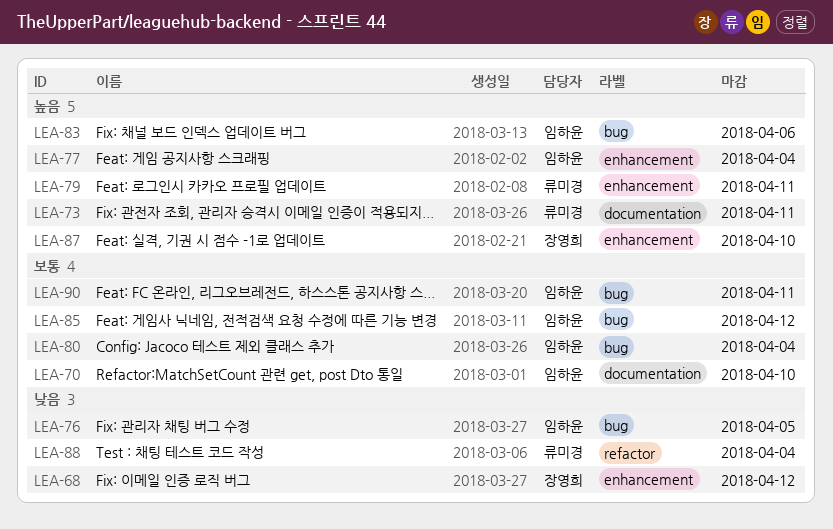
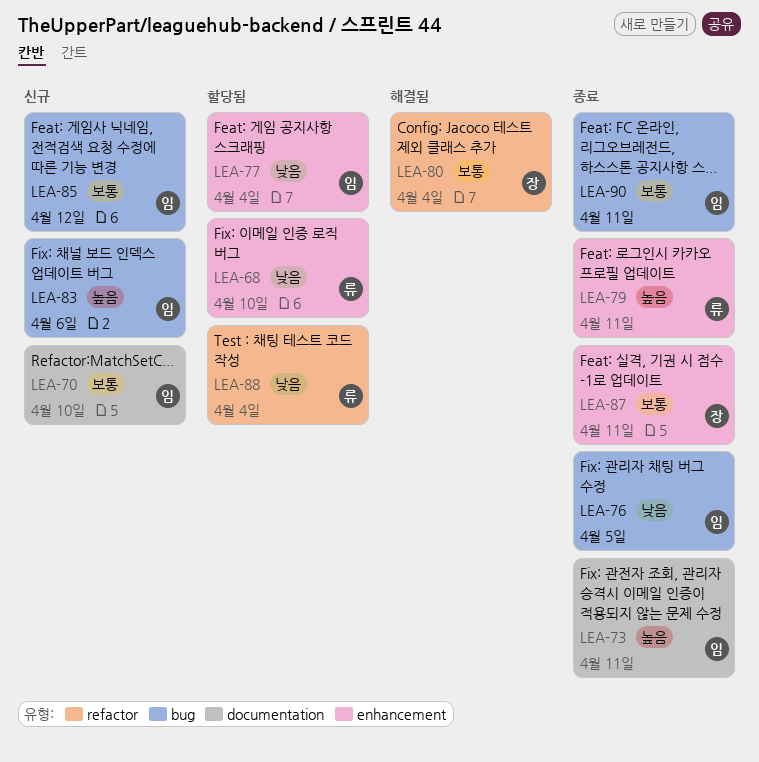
LEA-68, owner: 장영희 -> 류미경
LEA-68, due: Apr 12 -> Apr 10
LEA-73, owner: 류미경 -> 임하윤
LEA-77, priority: 높음 -> 낮음
LEA-80, owner: 임하윤 -> 장영희
LEA-80, label: bug -> refactor
LEA-87, priority: 높음 -> 보통
LEA-87, due: Apr 10 -> Apr 11

